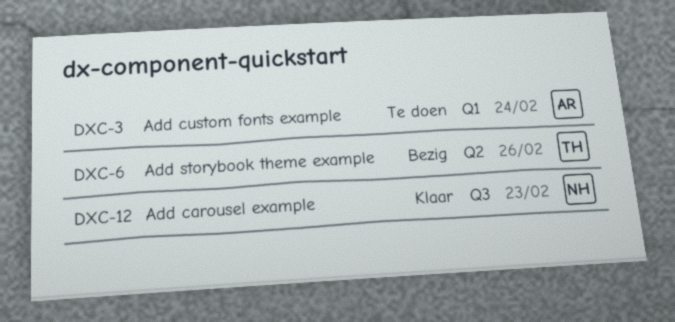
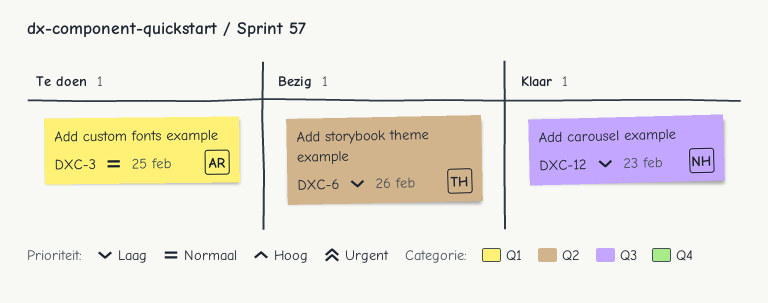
DXC-3, due: Feb 24 -> Feb 25

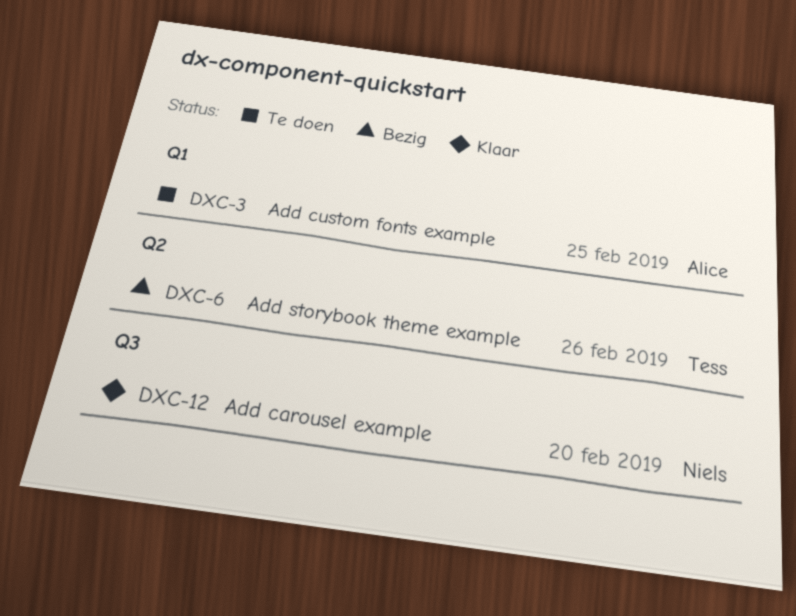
DXC-12, due: Feb 23 -> Feb 20

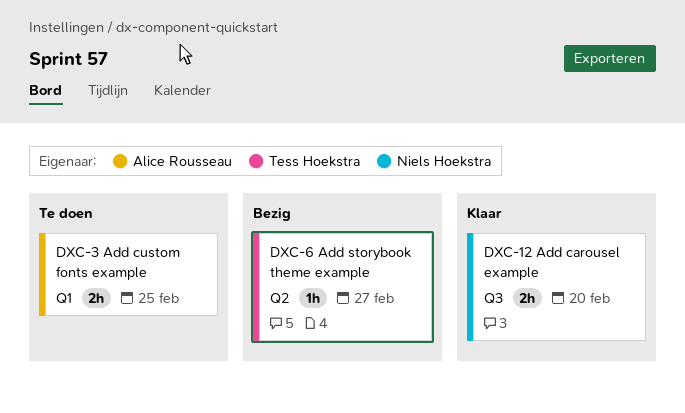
DXC-6, due: Feb 26 -> Feb 27

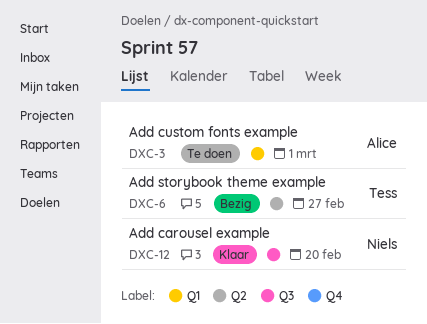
DXC-3, due: Feb 25 -> Mar 1

